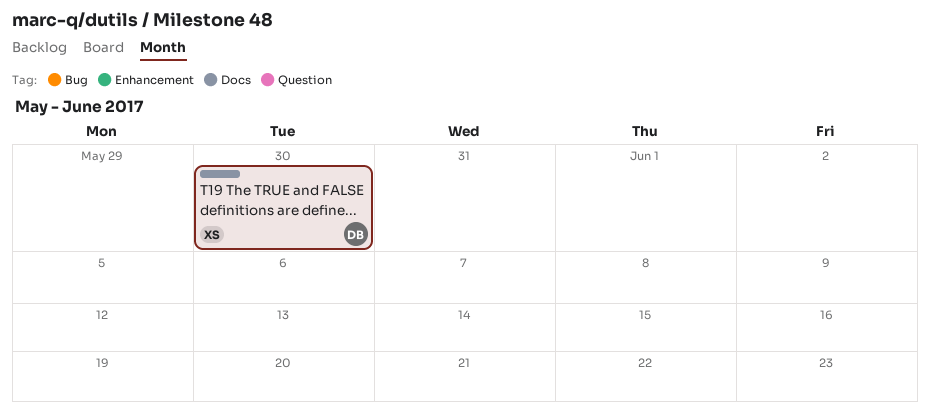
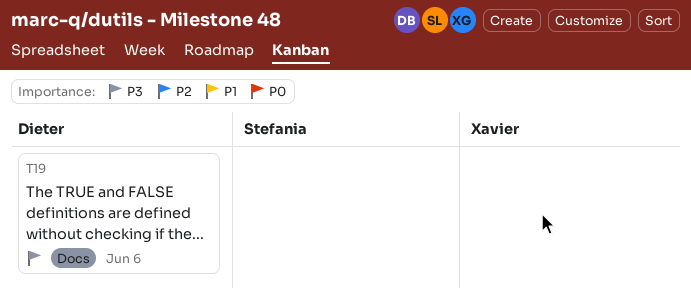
T19, due: May 30 -> Jun 6

